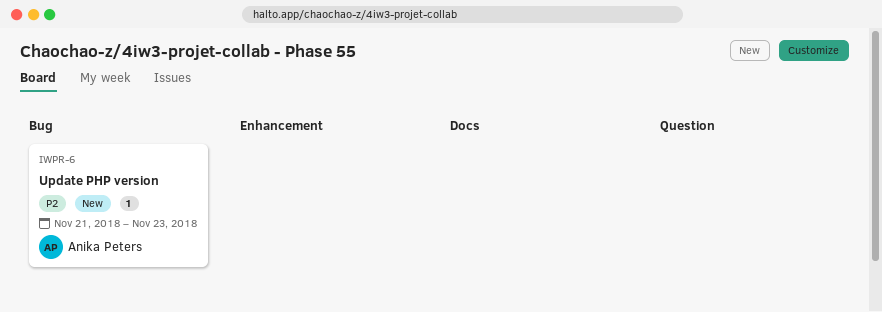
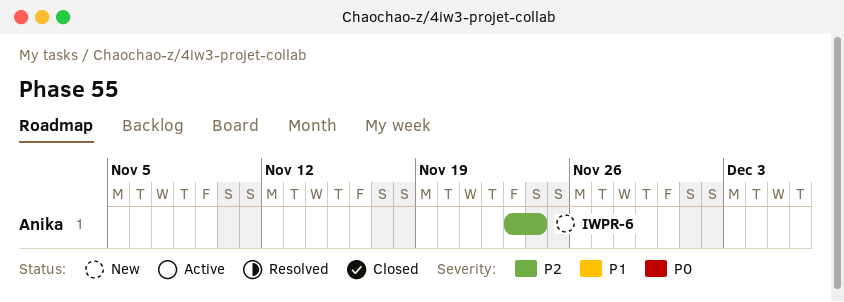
IWPR-6, start: Nov 21 -> Nov 23
IWPR-6, due: Nov 23 -> Nov 24

